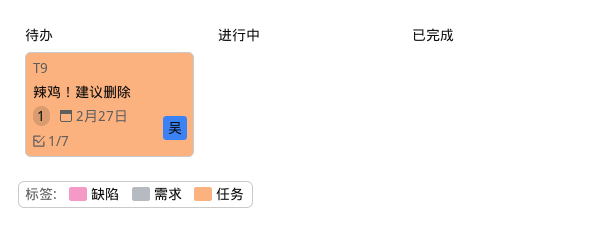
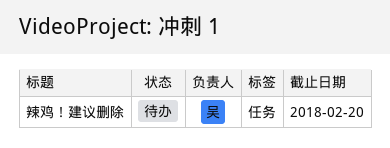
辣鸡！建议删除, due: Feb 27 -> Feb 20

